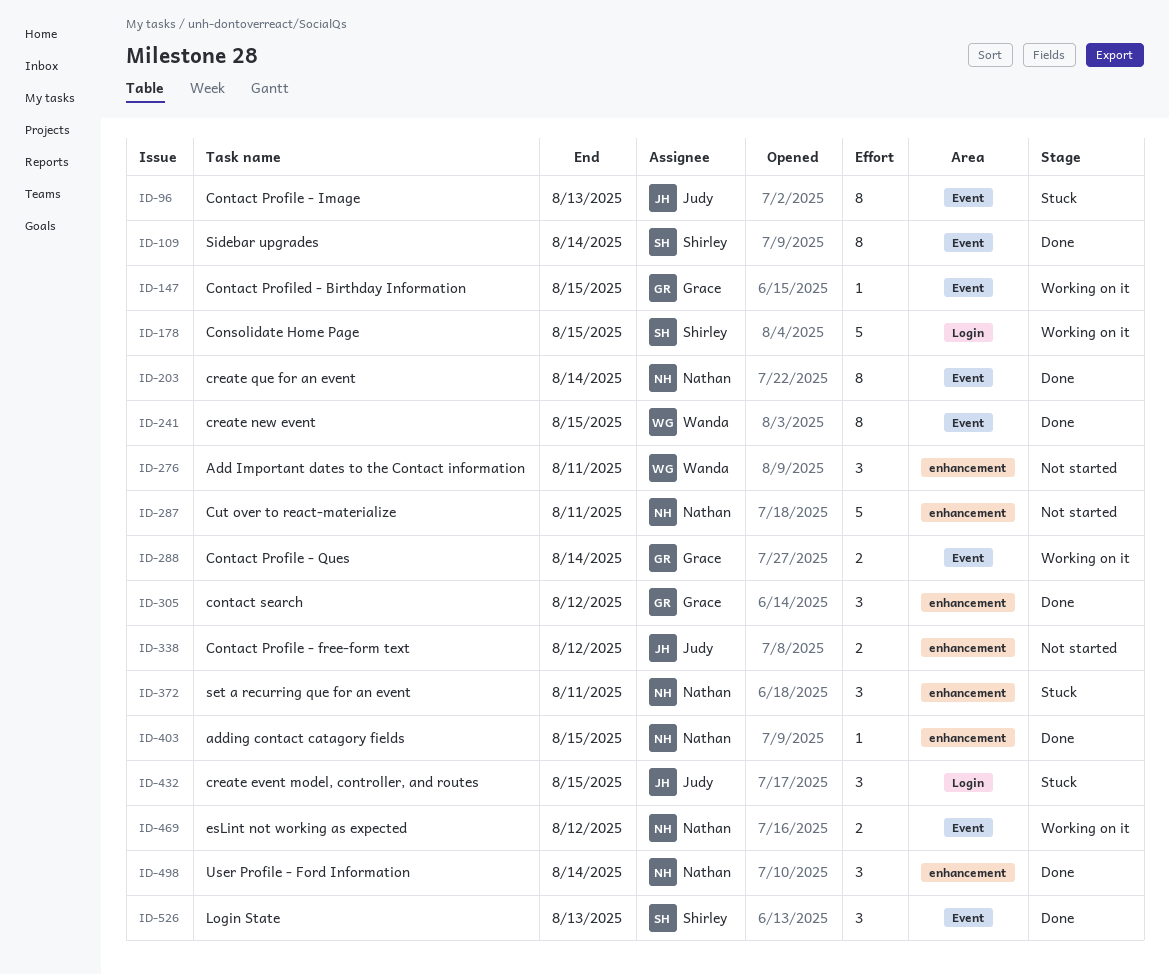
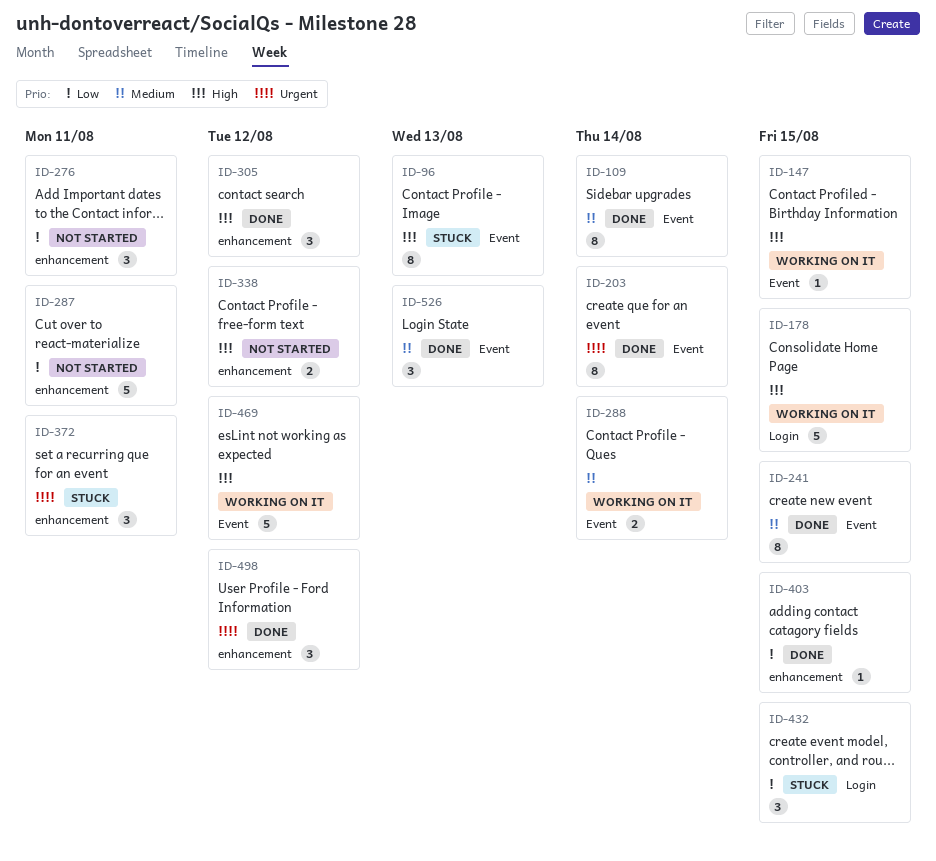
ID-469, estimate: 2 -> 5
ID-498, due: Aug 14 -> Aug 12

